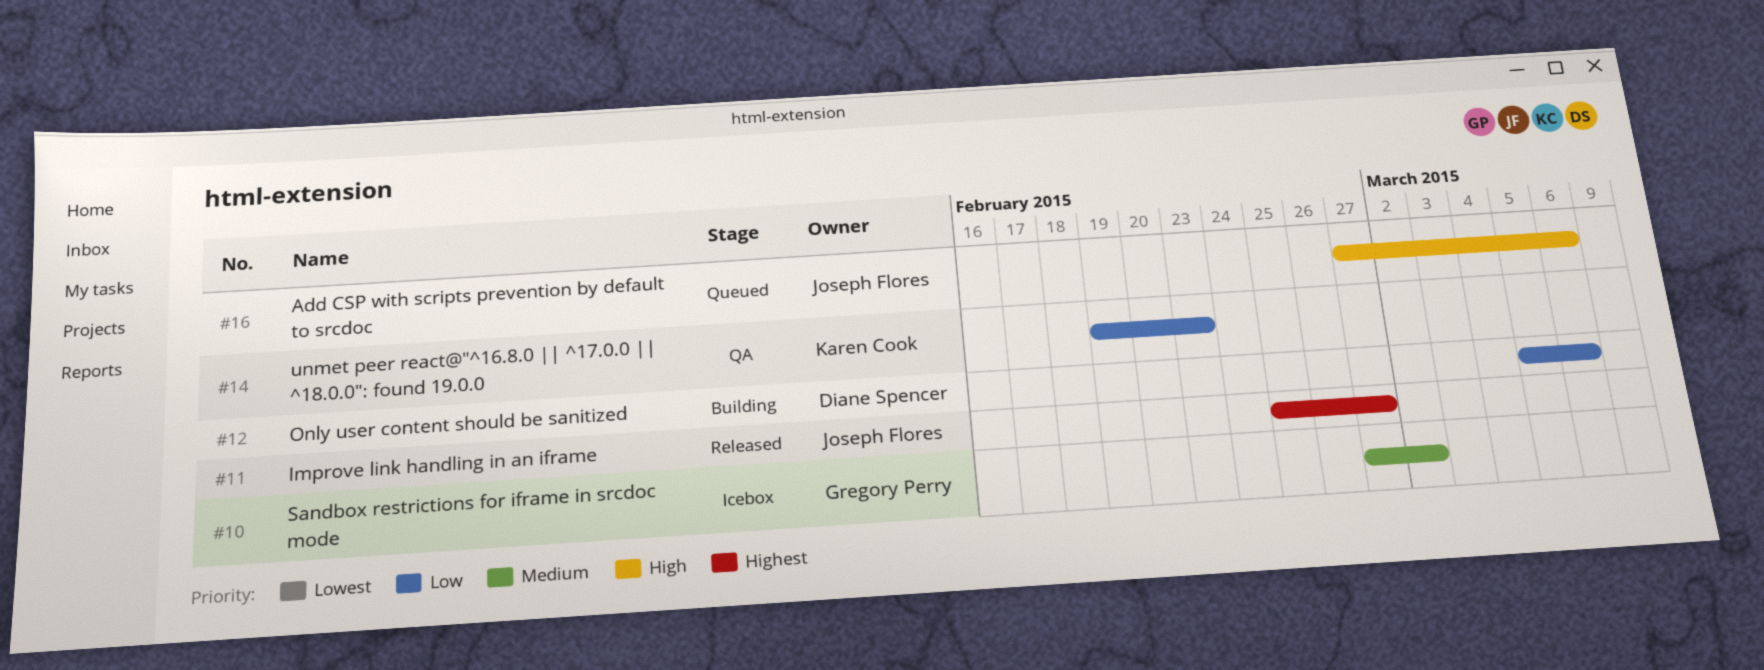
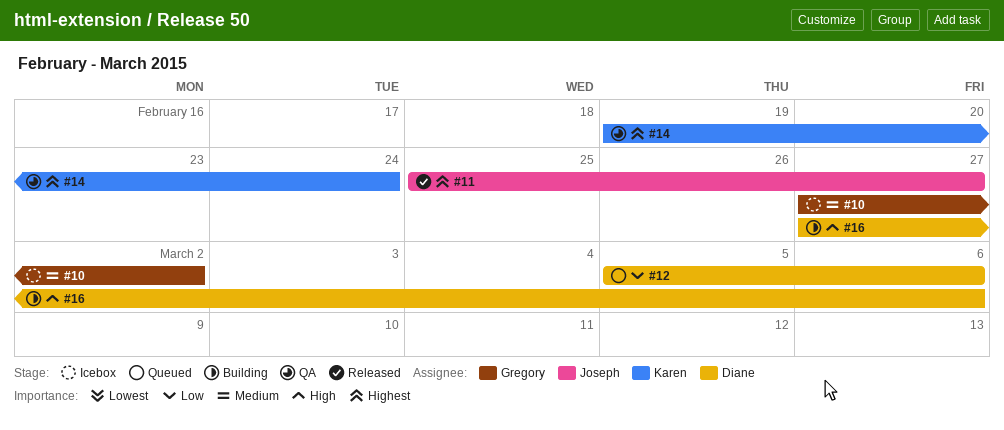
#12, status: Building -> Queued
#14, priority: Low -> Highest
#14, due: Feb 23 -> Feb 24
#16, status: Queued -> Building
#16, owner: Joseph Flores -> Diane Spencer

